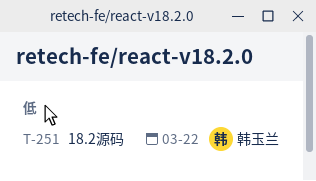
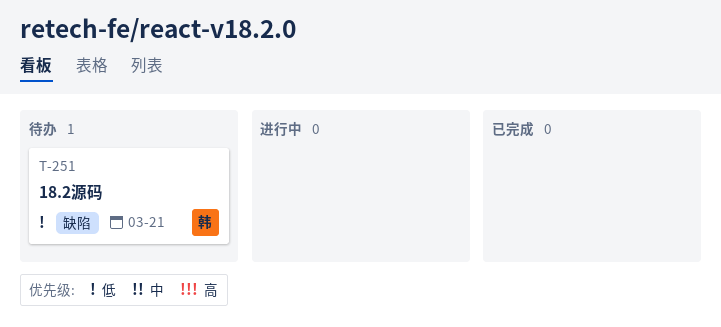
T-251, due: Mar 22 -> Mar 21

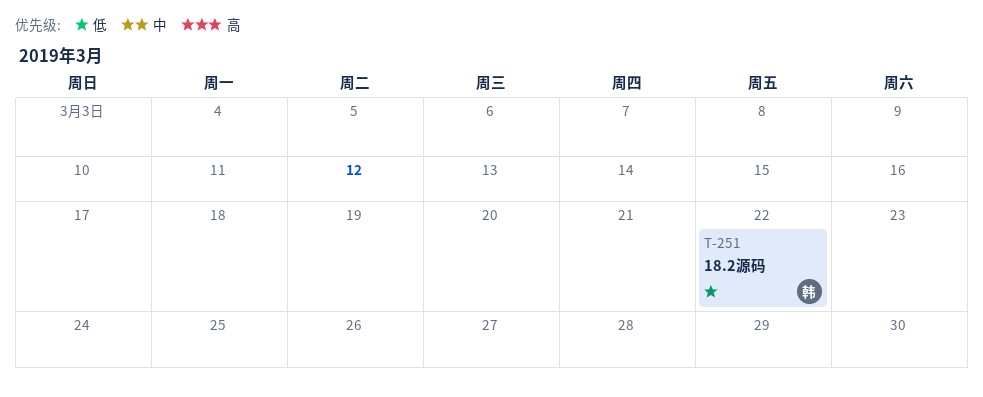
T-251, due: Mar 21 -> Mar 22

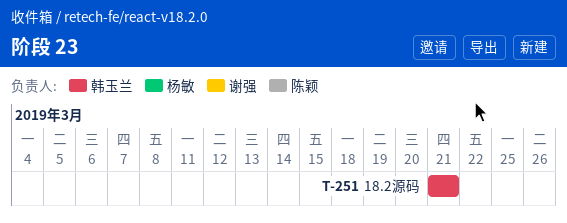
T-251, due: Mar 22 -> Mar 21

